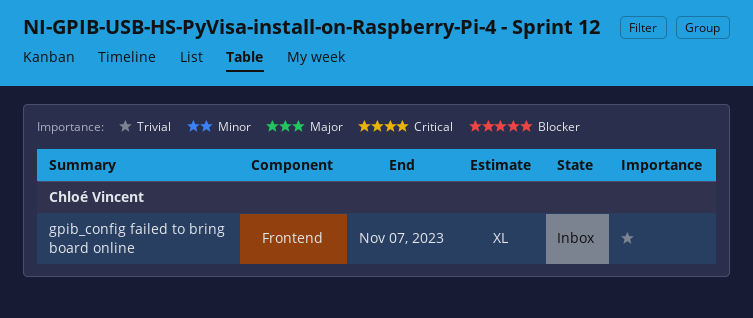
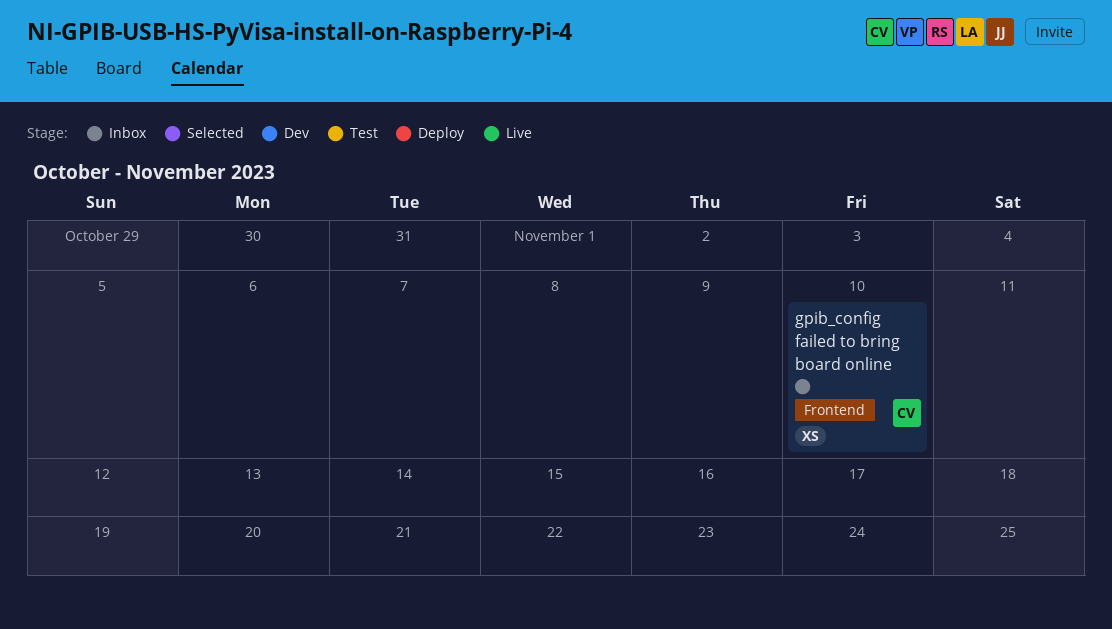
gpib_config failed to bring board online, estimate: XL -> XS
gpib_config failed to bring board online, due: Nov 7 -> Nov 10

